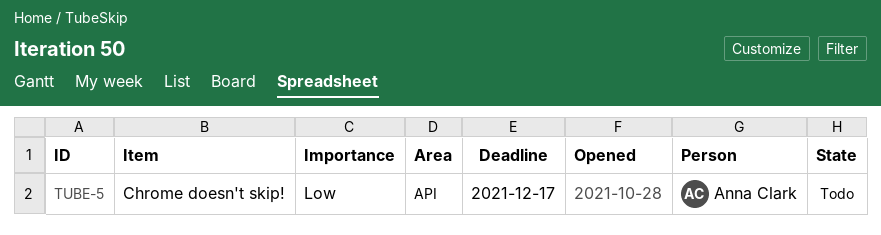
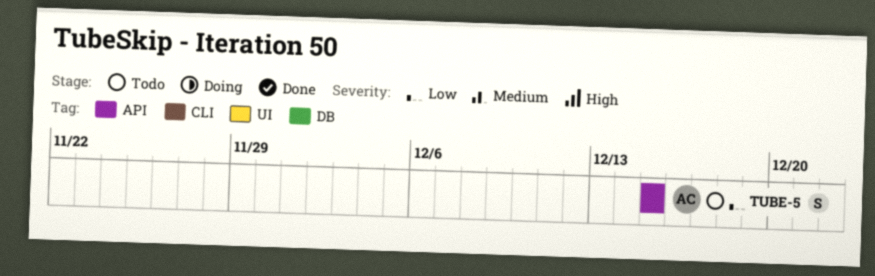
TUBE-5, due: Dec 17 -> Dec 15

